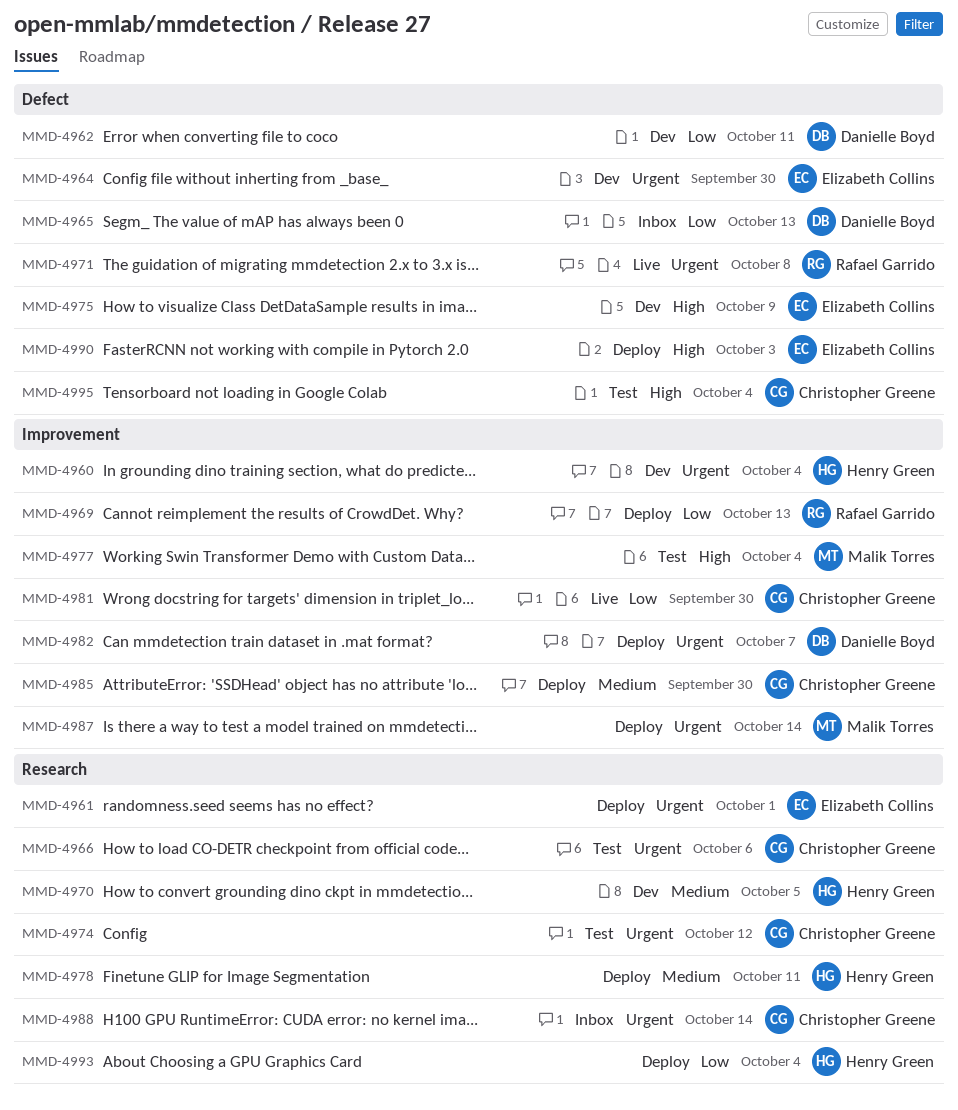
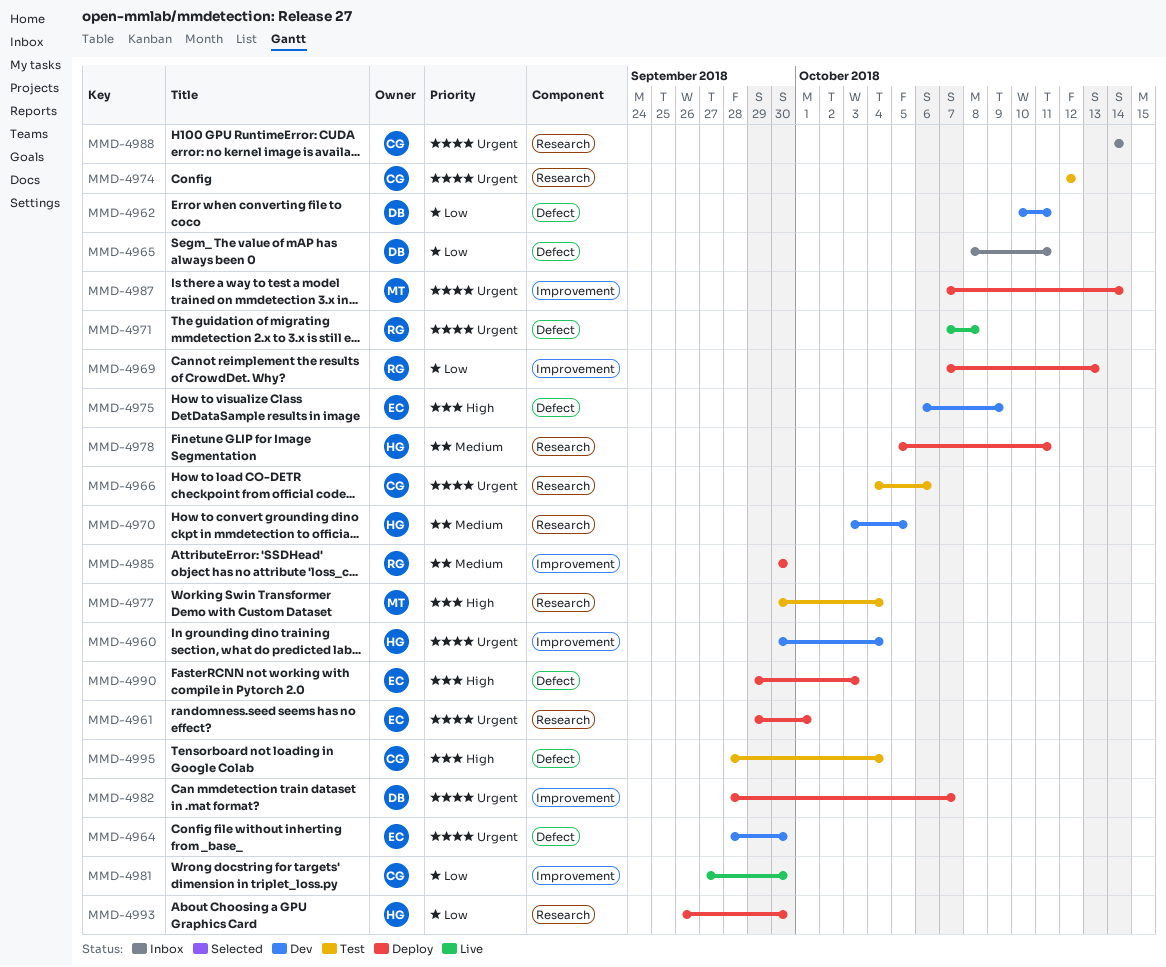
MMD-4965, due: Oct 13 -> Oct 11
MMD-4977, label: Improvement -> Research
MMD-4985, owner: Christopher Greene -> Rafael Garrido
MMD-4993, due: Oct 4 -> Sep 30

